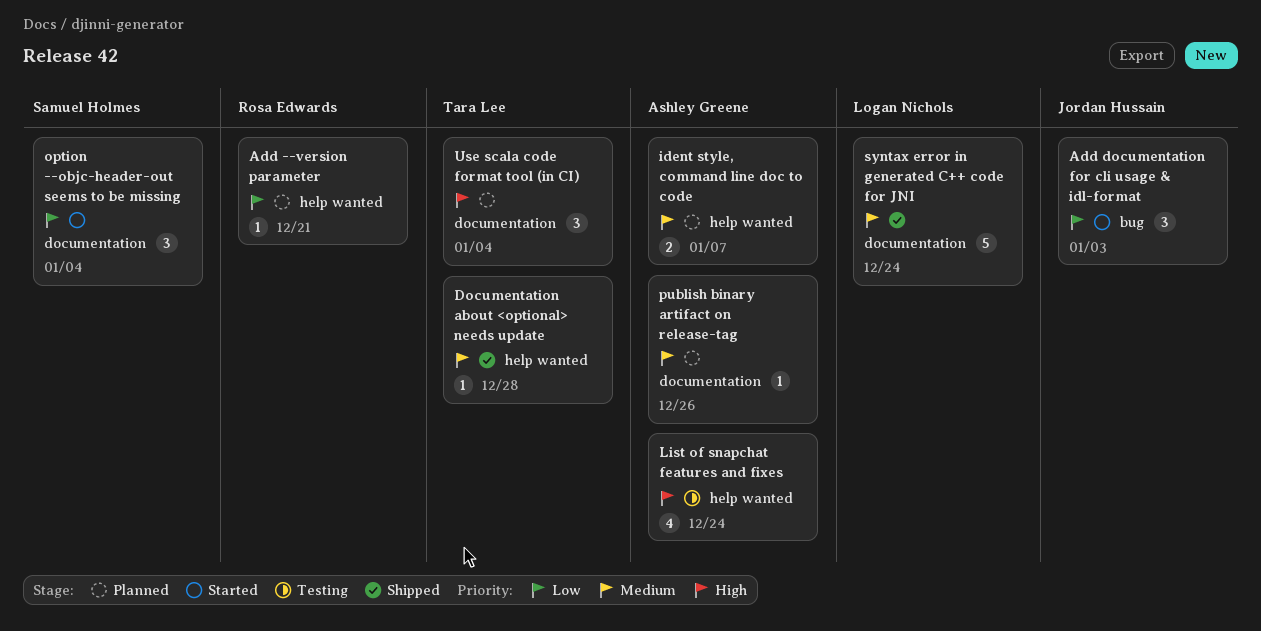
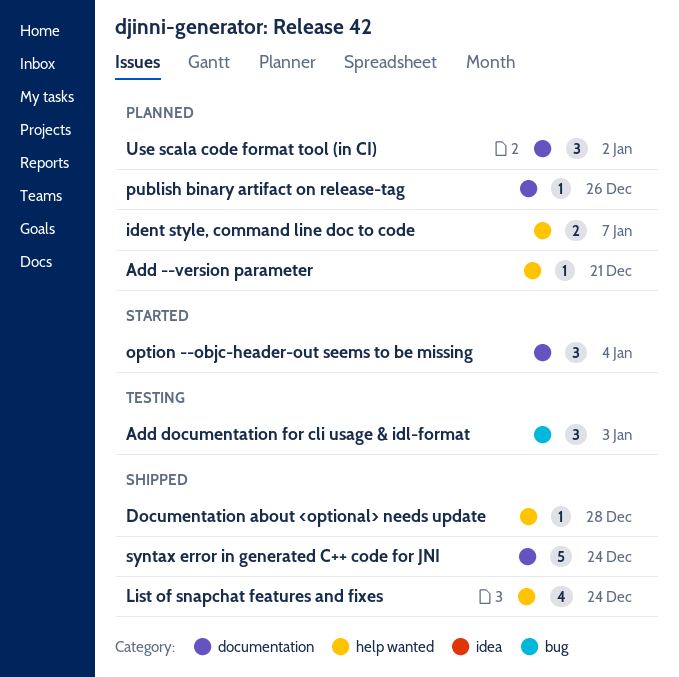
Add documentation for cli usage & idl-format, status: Started -> Testing
List of snapchat features and fixes, status: Testing -> Shipped
Use scala code format tool (in CI), due: Jan 4 -> Jan 2

